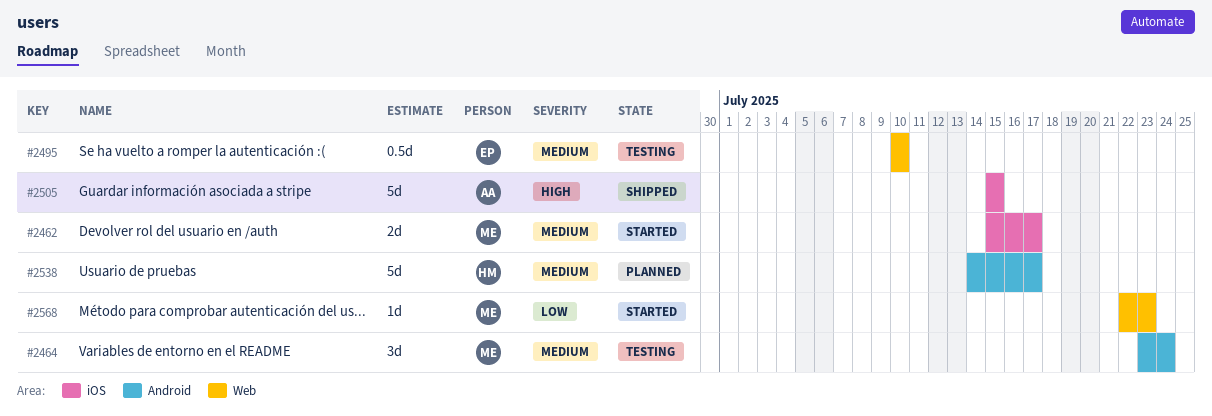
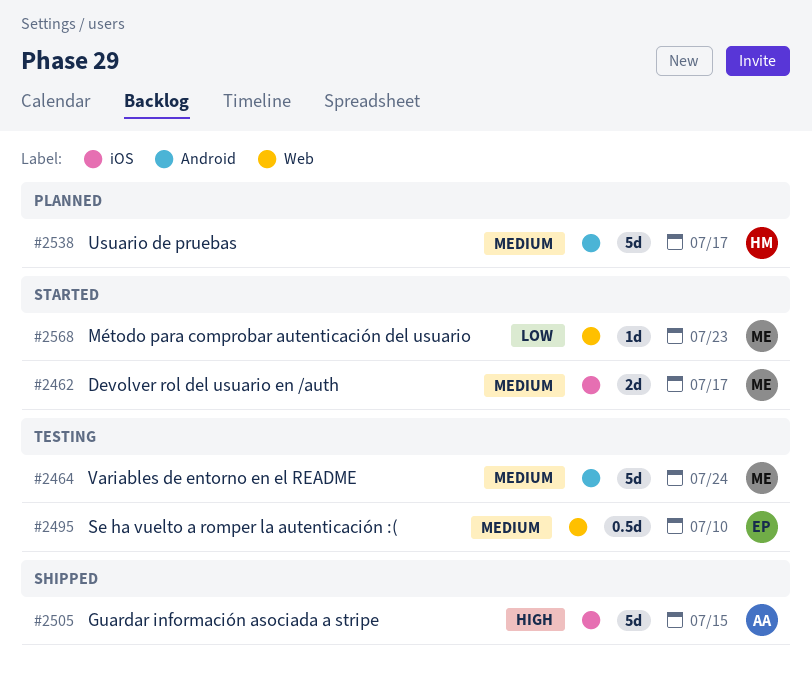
#2464, estimate: 3d -> 5d

